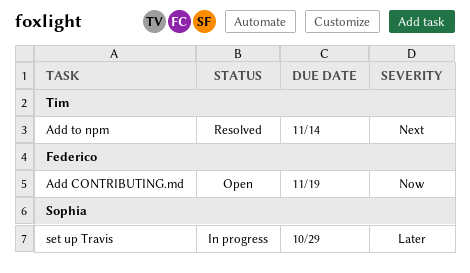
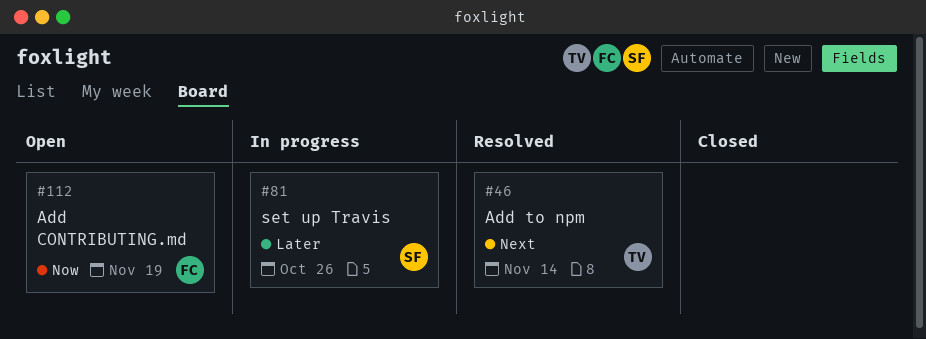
set up Travis, due: Oct 29 -> Oct 26

